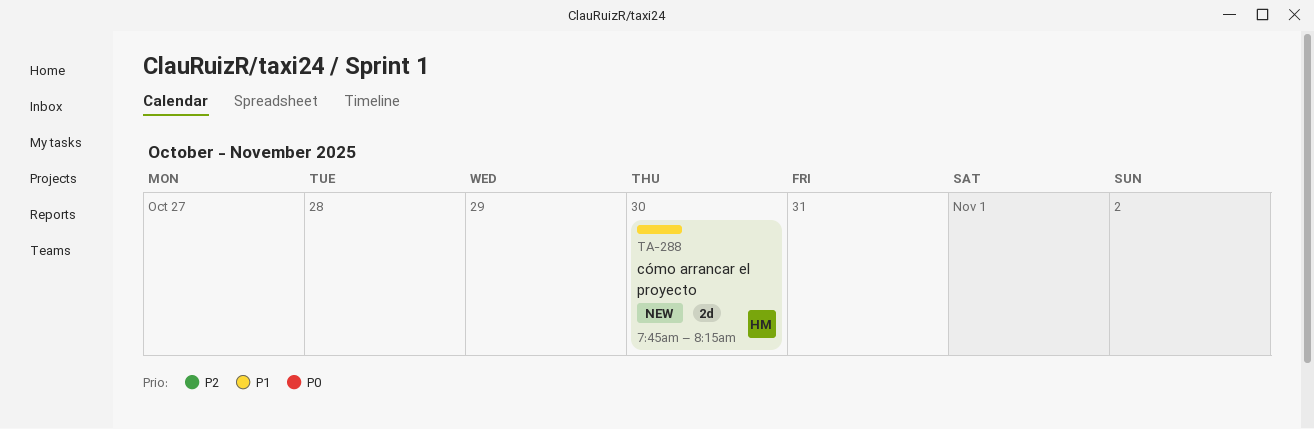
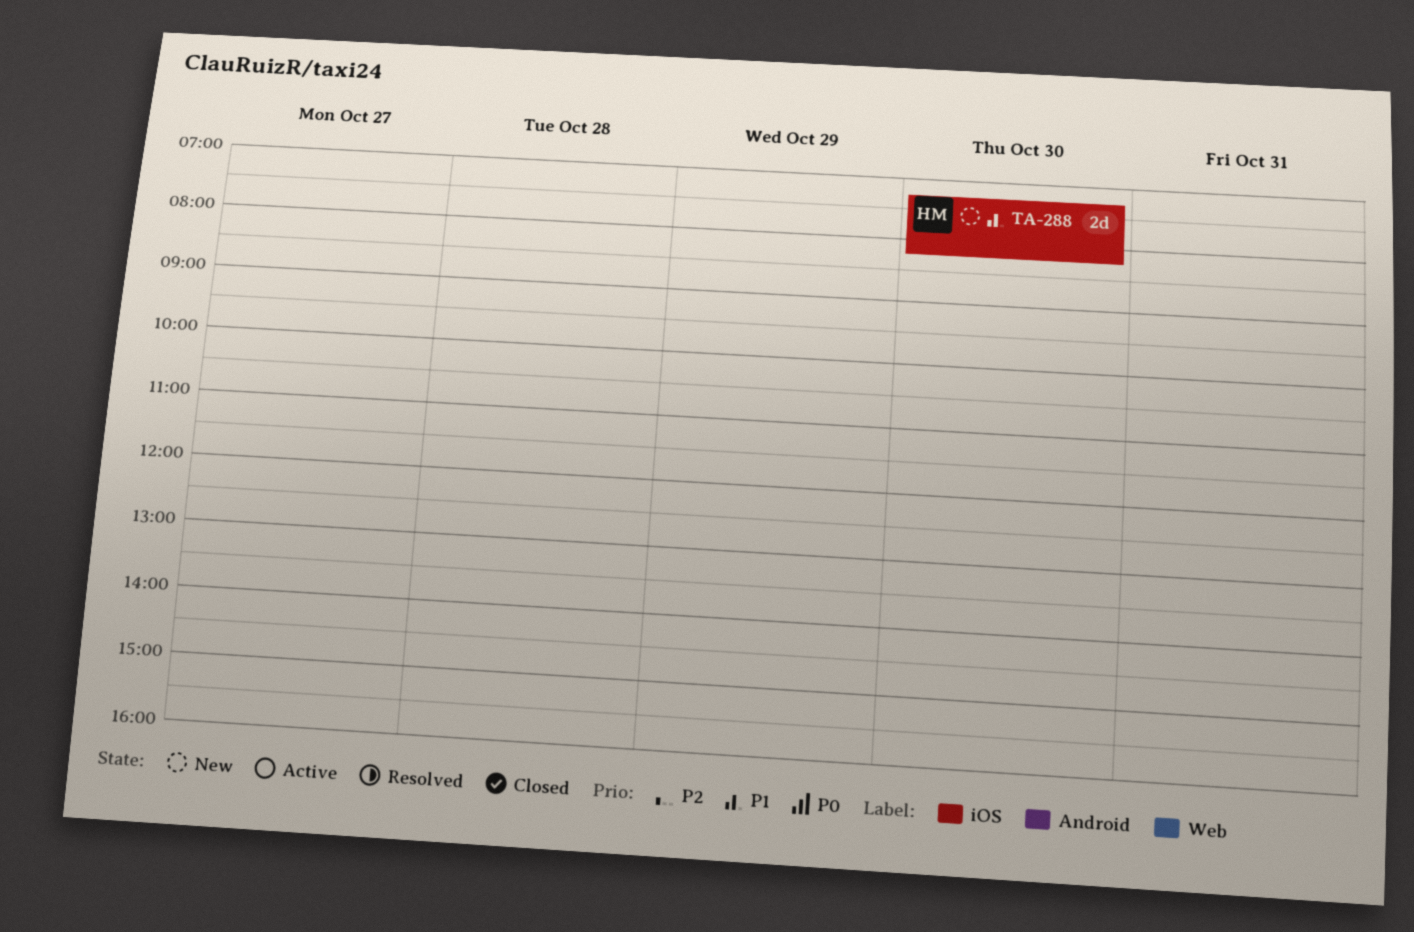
TA-288, begins: 07:45 -> 07:15

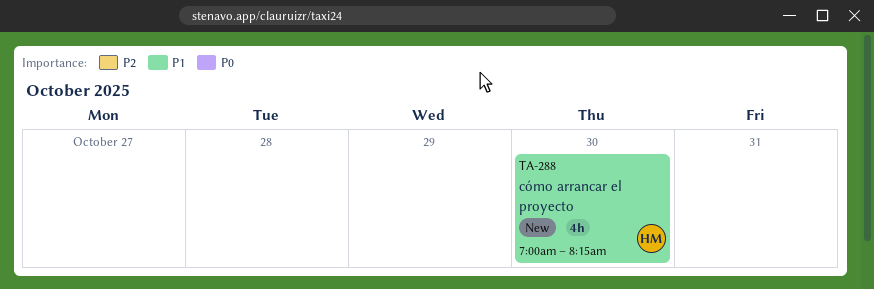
TA-288, estimate: 2d -> 4h
TA-288, begins: 07:15 -> 07:00

